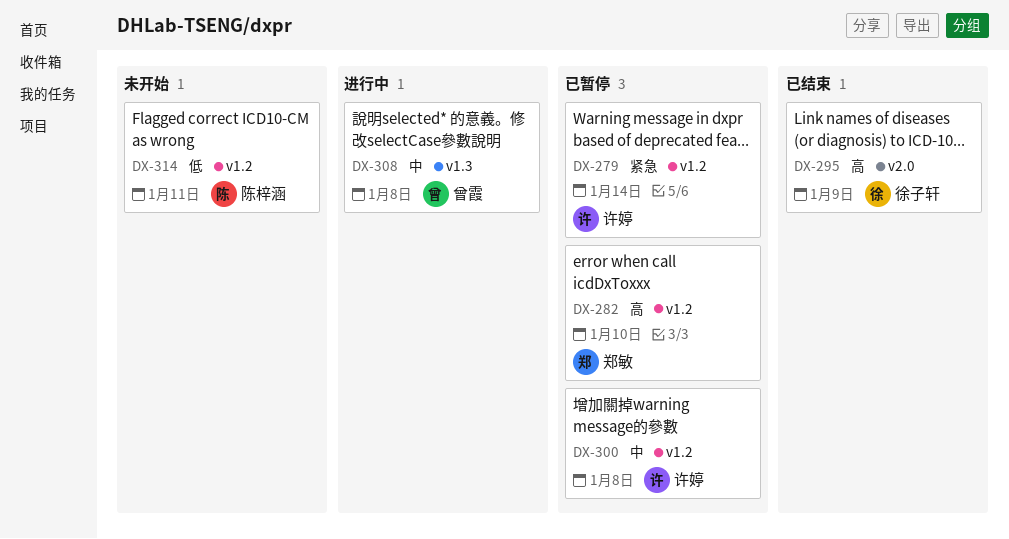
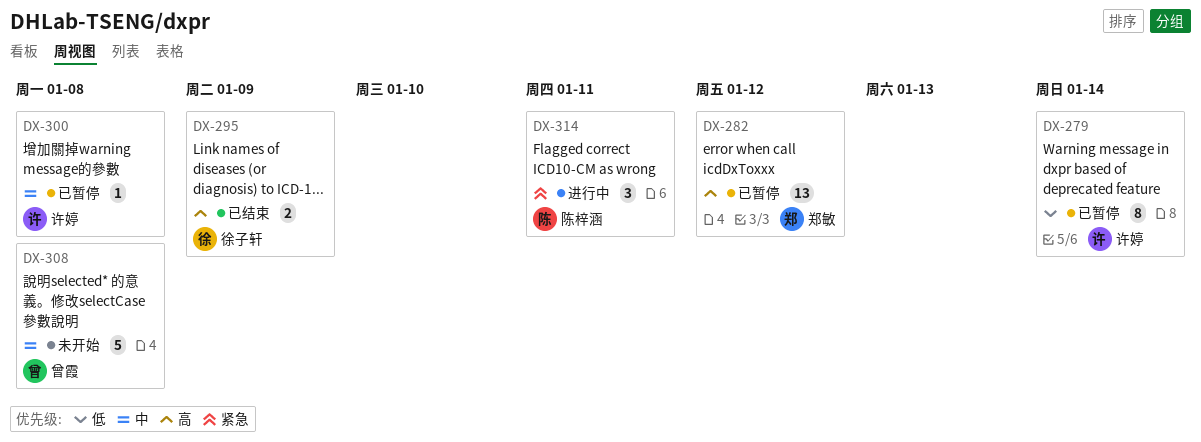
DX-279, priority: 紧急 -> 低
DX-282, due: Jan 10 -> Jan 12
DX-308, status: 进行中 -> 未开始
DX-314, status: 未开始 -> 进行中
DX-314, priority: 低 -> 紧急

